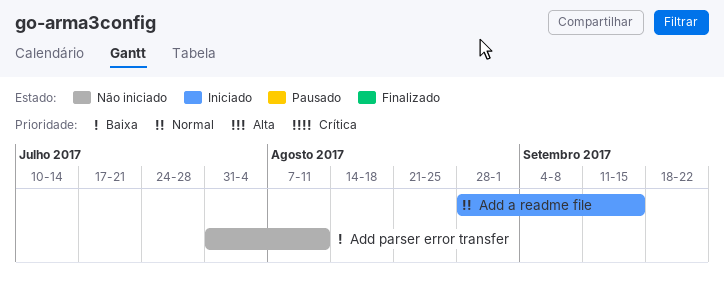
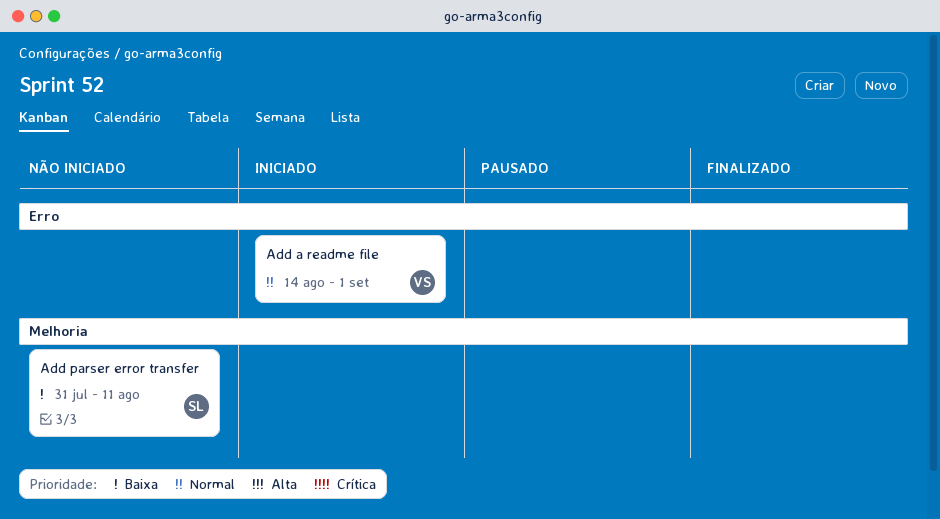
Add a readme file, start: Aug 28 -> Aug 14
Add a readme file, due: Sep 15 -> Sep 1

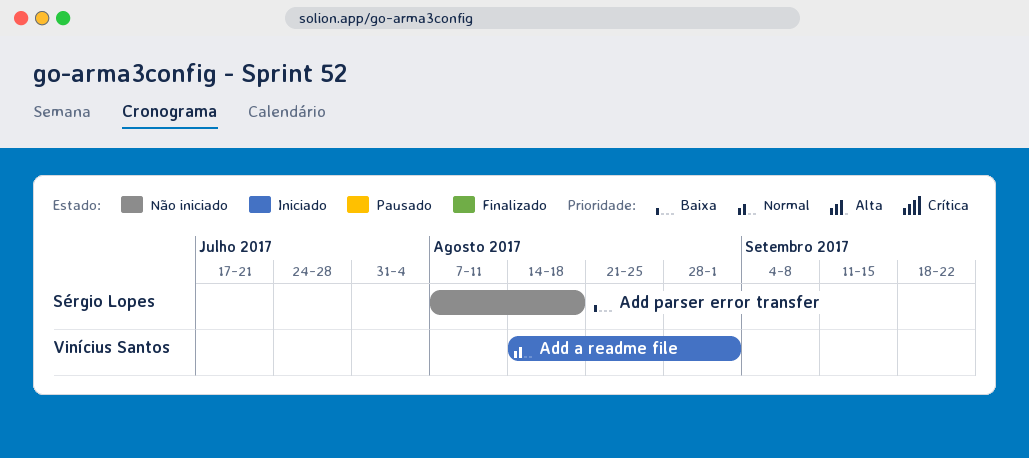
Add parser error transfer, start: Jul 31 -> Aug 7
Add parser error transfer, due: Aug 11 -> Aug 18

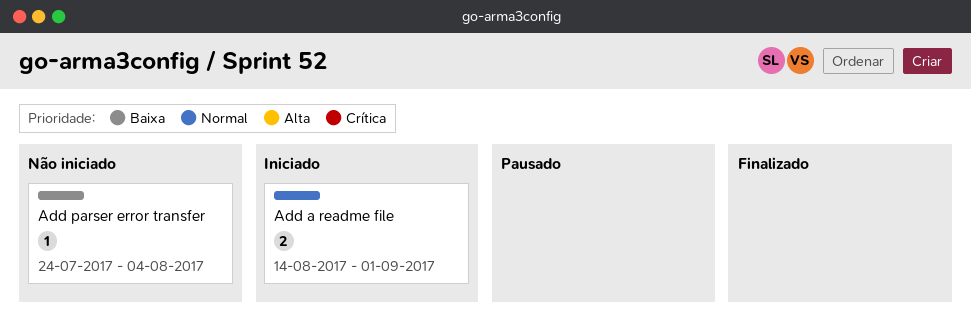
Add parser error transfer, start: Aug 7 -> Jul 24
Add parser error transfer, due: Aug 18 -> Aug 4

